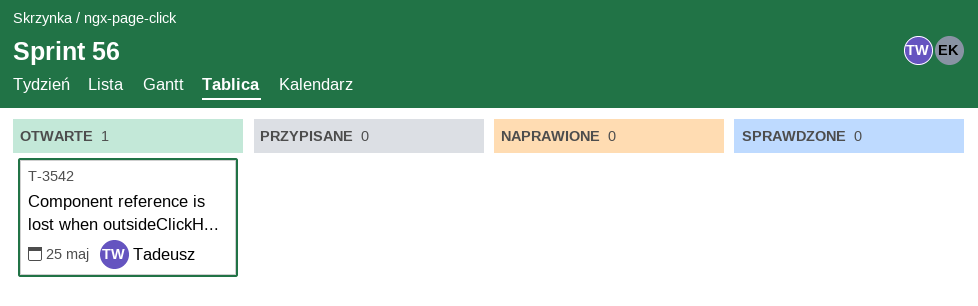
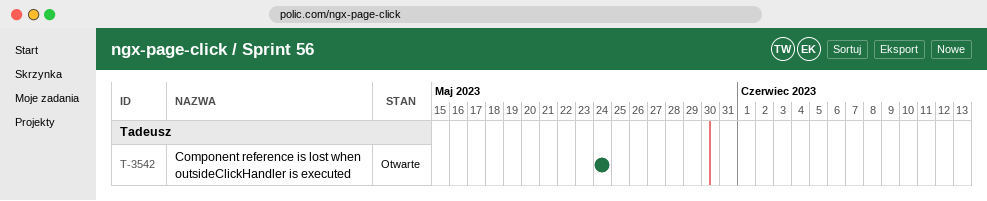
T-3542, due: May 25 -> May 24

